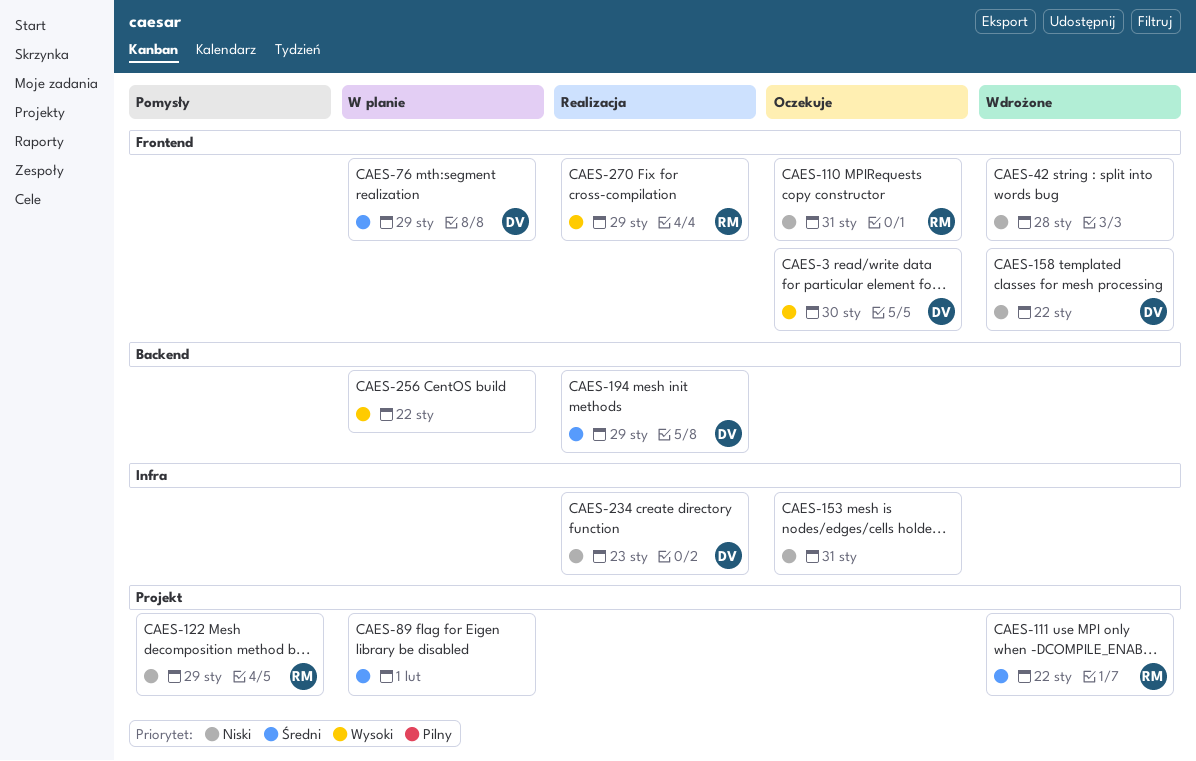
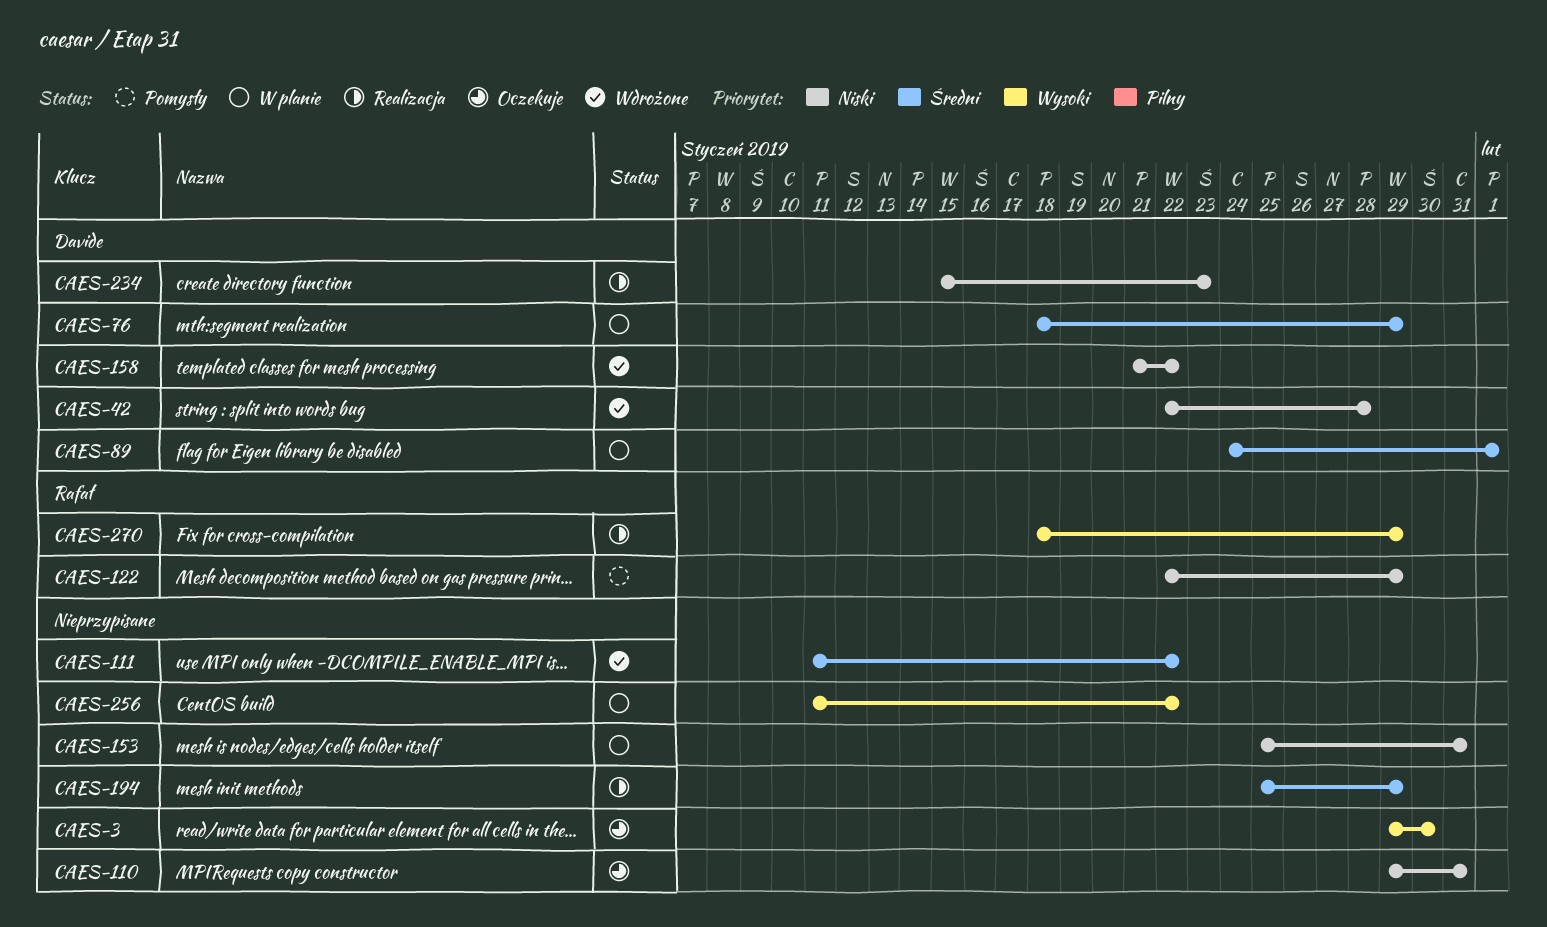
CAES-3, owner: Davide -> none
CAES-42, owner: none -> Davide
CAES-89, owner: none -> Davide
CAES-110, owner: Rafał -> none
CAES-111, owner: Rafał -> none
CAES-153, status: Oczekuje -> W planie
CAES-194, owner: Davide -> none

